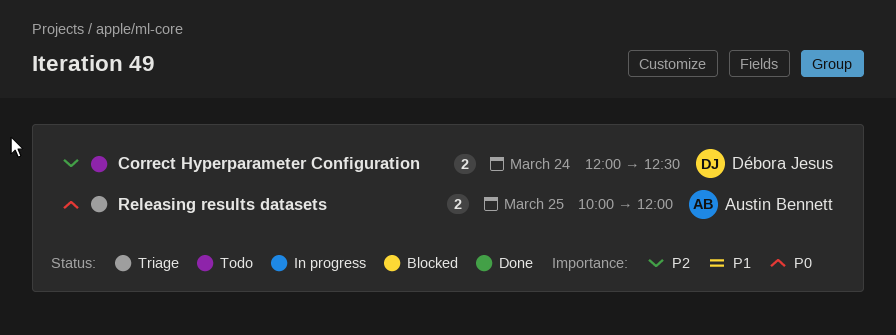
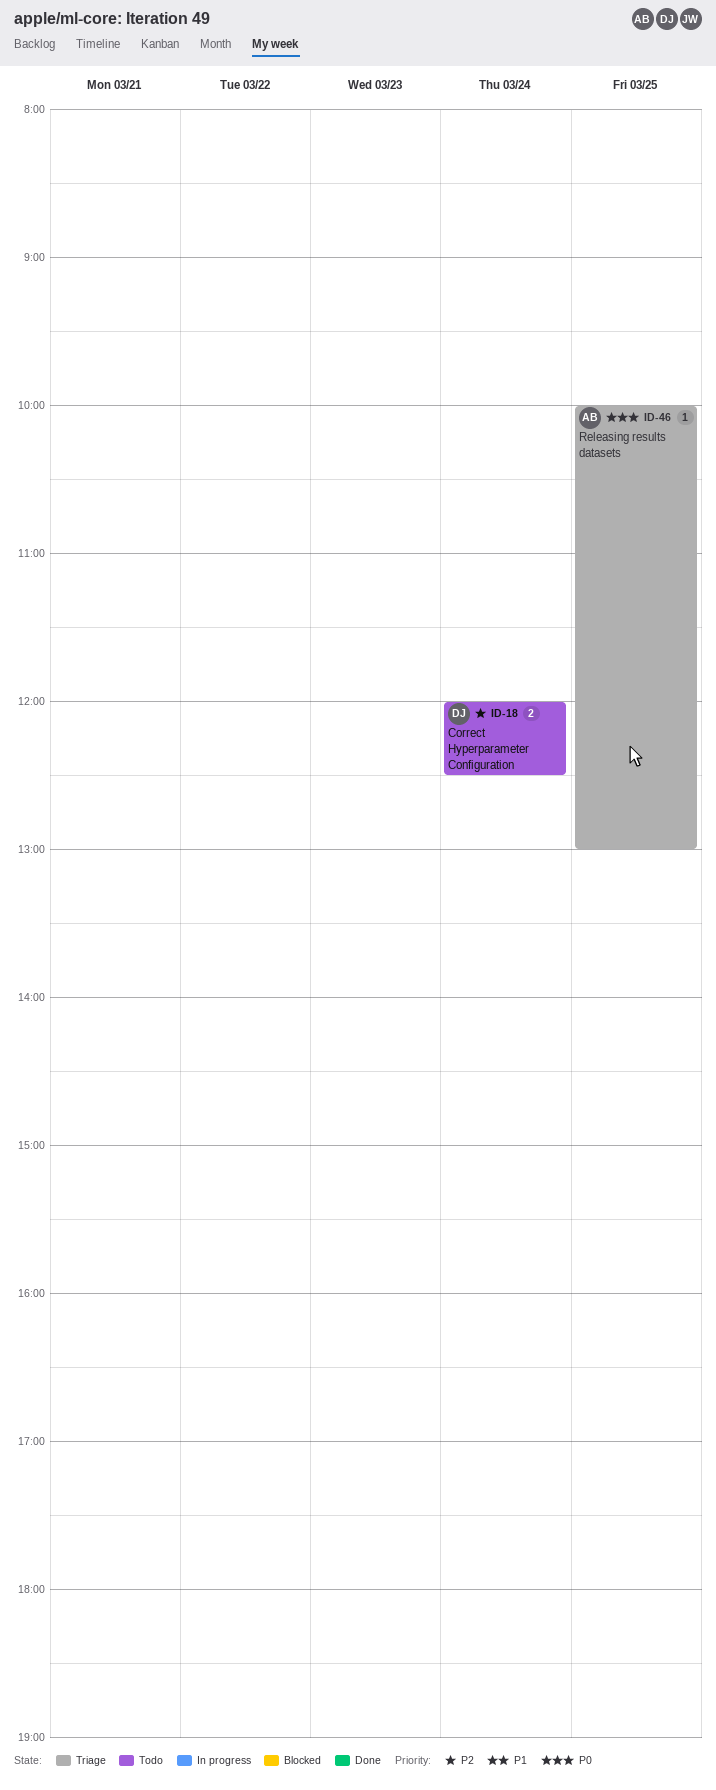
Releasing results datasets, estimate: 2 -> 1
Releasing results datasets, ends: 12:00 -> 13:00

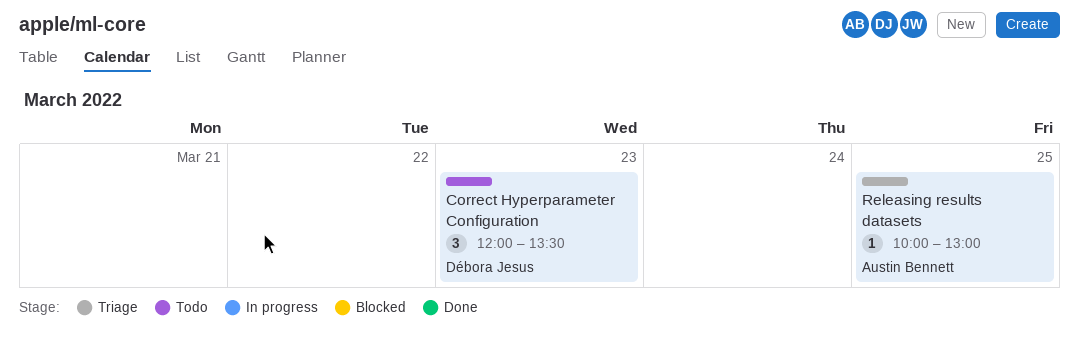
Correct Hyperparameter Configuration, estimate: 2 -> 3
Correct Hyperparameter Configuration, day: Mar 24 -> Mar 23
Correct Hyperparameter Configuration, ends: 12:30 -> 13:30

